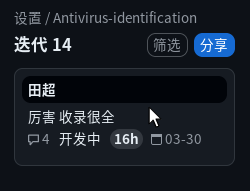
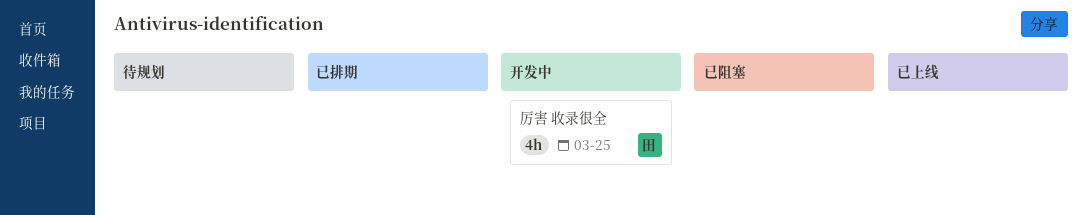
厉害 收录很全, estimate: 16h -> 4h
厉害 收录很全, due: Mar 30 -> Mar 25

